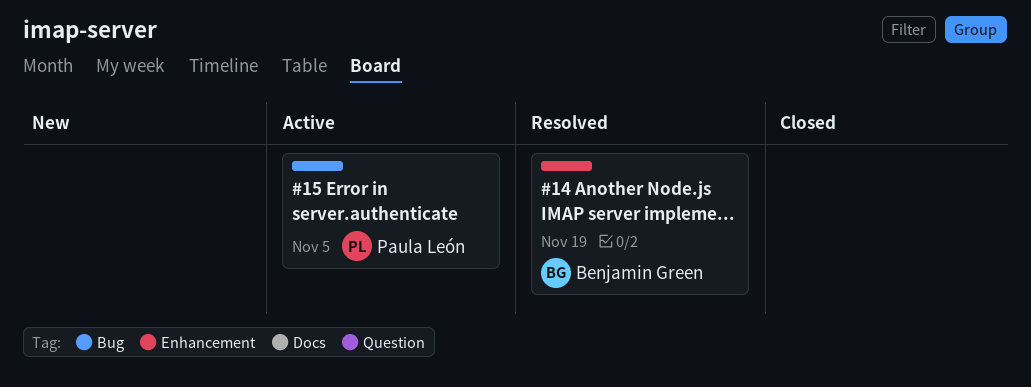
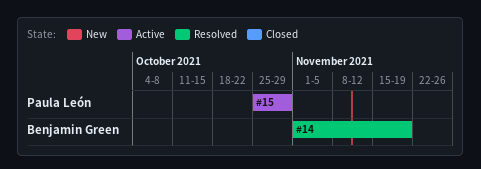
#15, due: Nov 5 -> Oct 29

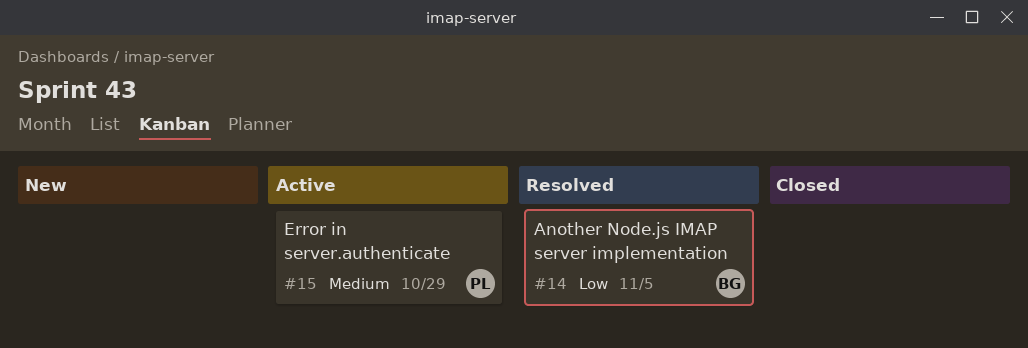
#14, due: Nov 19 -> Nov 5

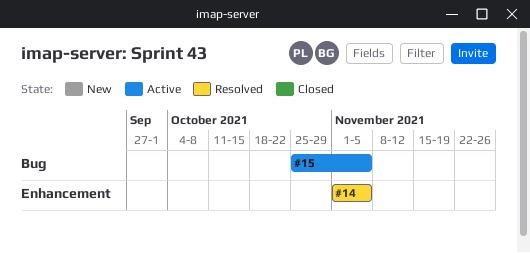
#15, due: Oct 29 -> Nov 5

